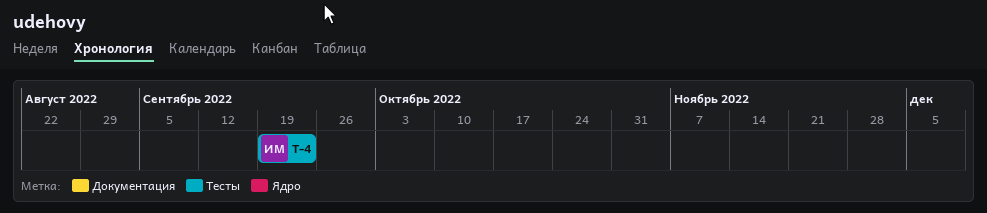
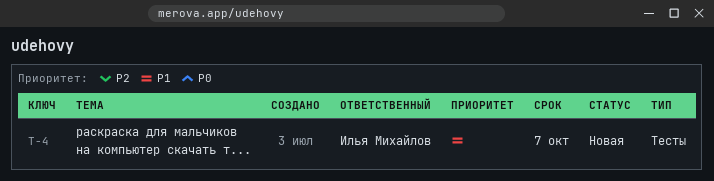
T-4, due: Sep 23 -> Oct 7

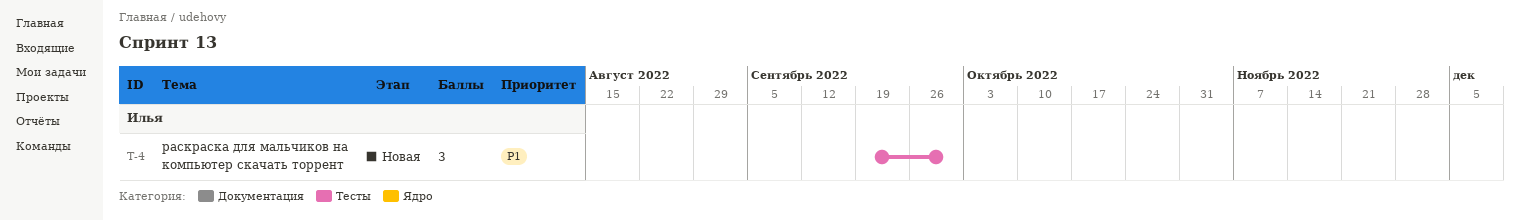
T-4, due: Oct 7 -> Sep 30

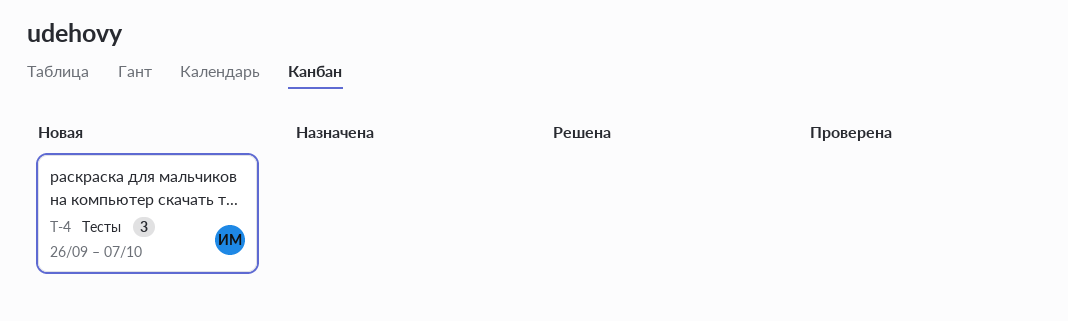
T-4, start: Sep 19 -> Sep 26
T-4, due: Sep 30 -> Oct 7

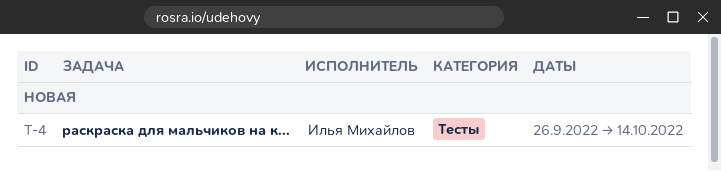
T-4, due: Oct 7 -> Oct 14

